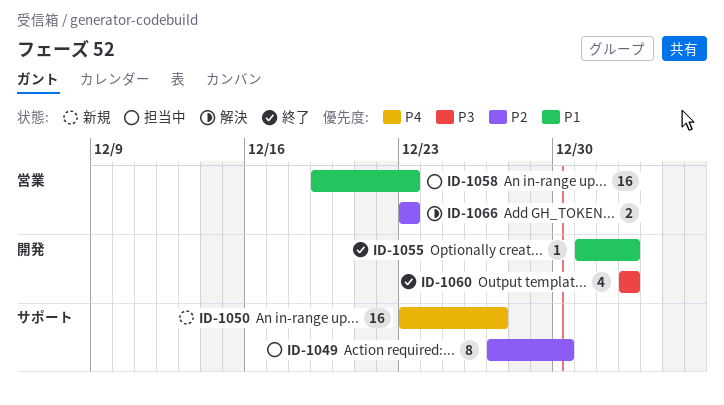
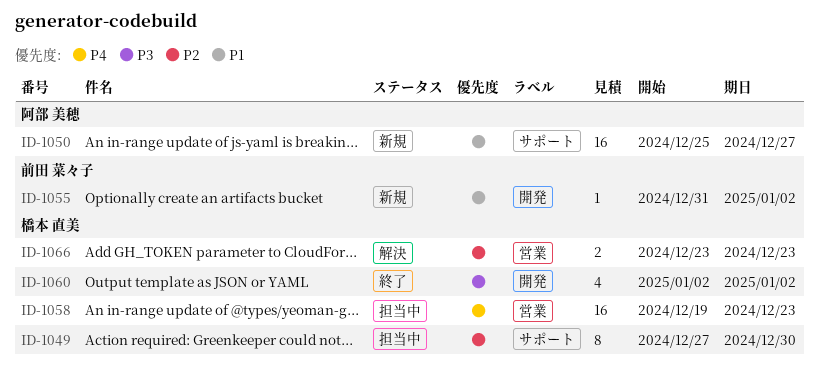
ID-1050, priority: P4 -> P1
ID-1050, start: Dec 23 -> Dec 25
ID-1055, status: 終了 -> 新規
ID-1058, priority: P1 -> P4

